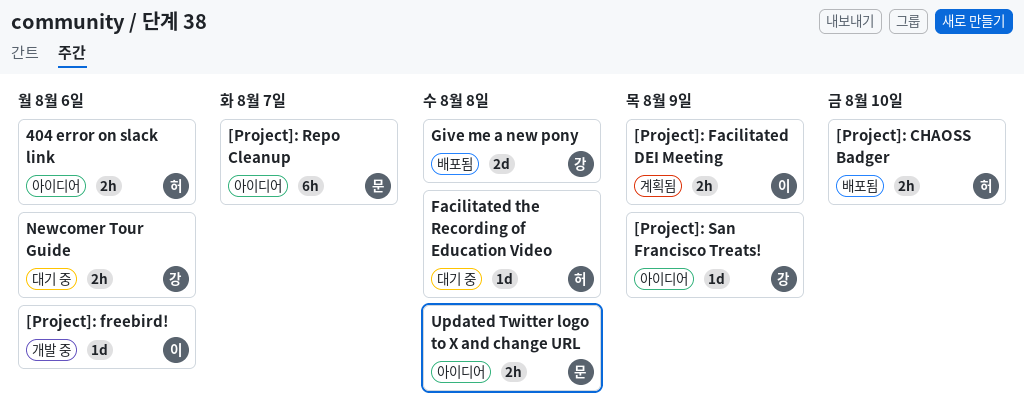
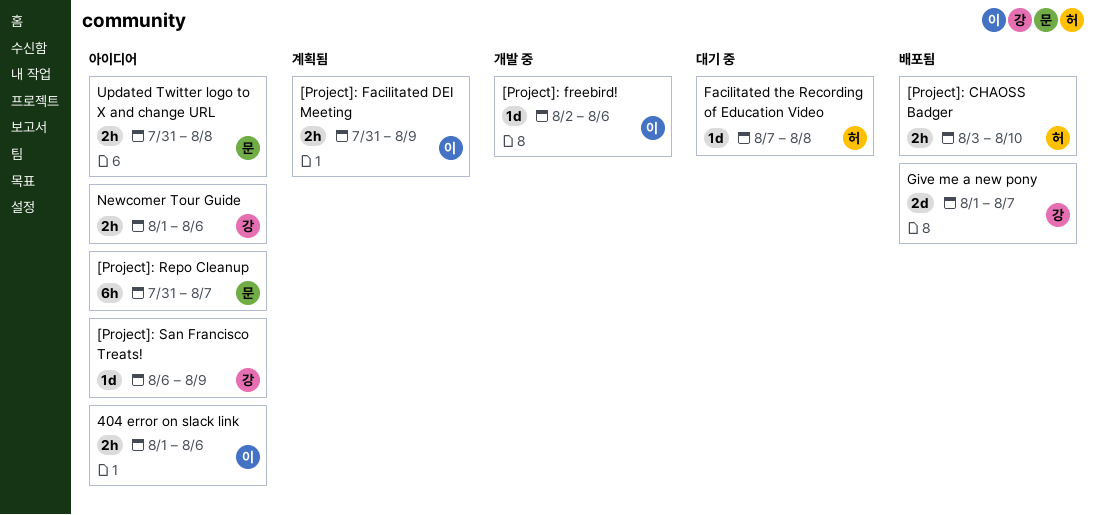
404 error on slack link, owner: 허 -> 이
Give me a new pony, due: Aug 8 -> Aug 7
Newcomer Tour Guide, status: 대기 중 -> 아이디어

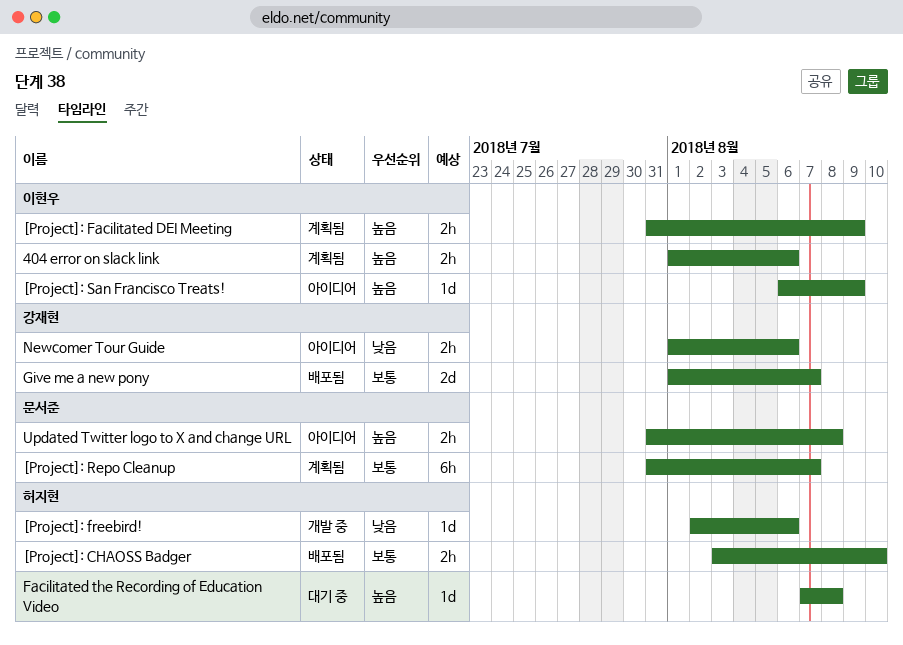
404 error on slack link, status: 아이디어 -> 계획됨
[Project]: freebird!, owner: 이현우 -> 허지현
[Project]: Repo Cleanup, status: 아이디어 -> 계획됨
[Project]: San Francisco Treats!, owner: 강재현 -> 이현우

